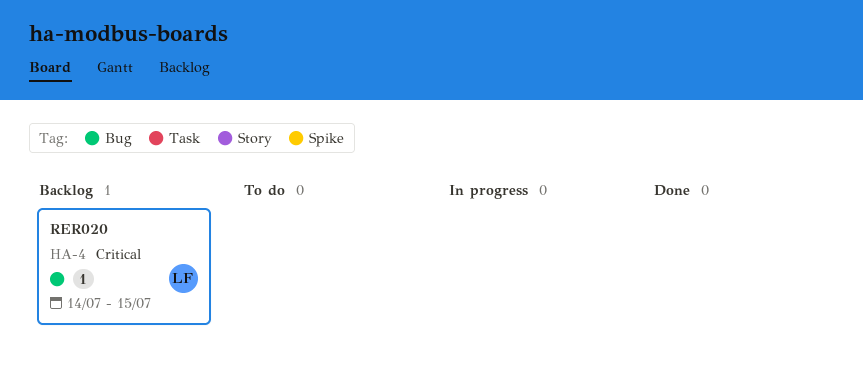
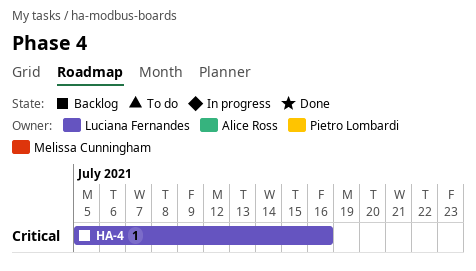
HA-4, start: Jul 14 -> Jul 5
HA-4, due: Jul 15 -> Jul 16

